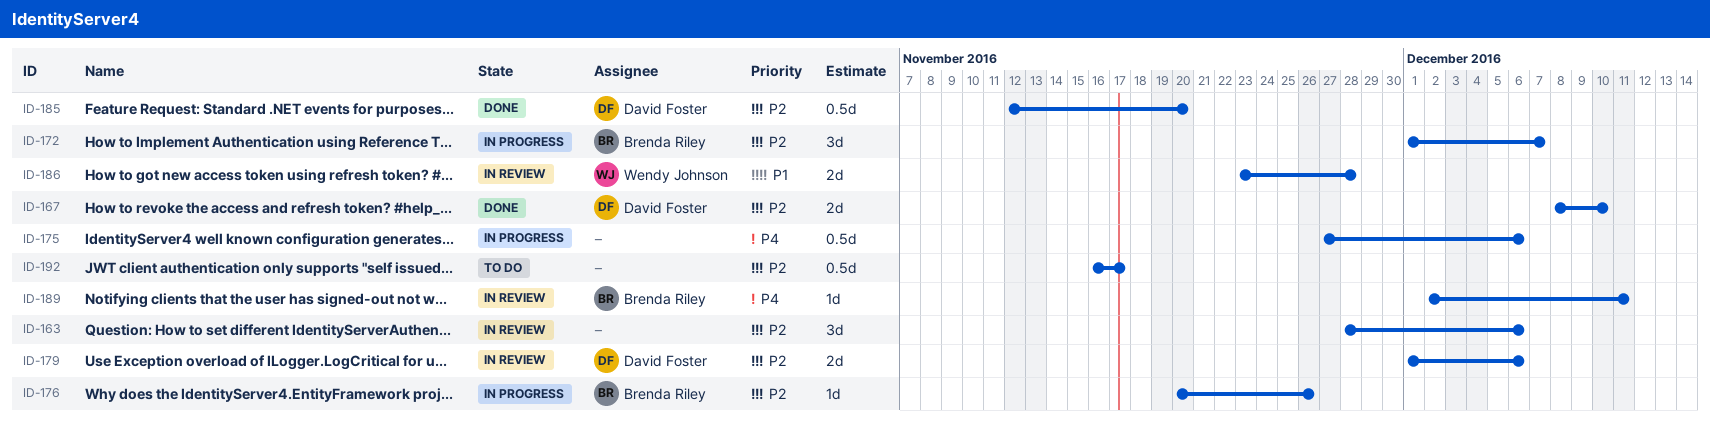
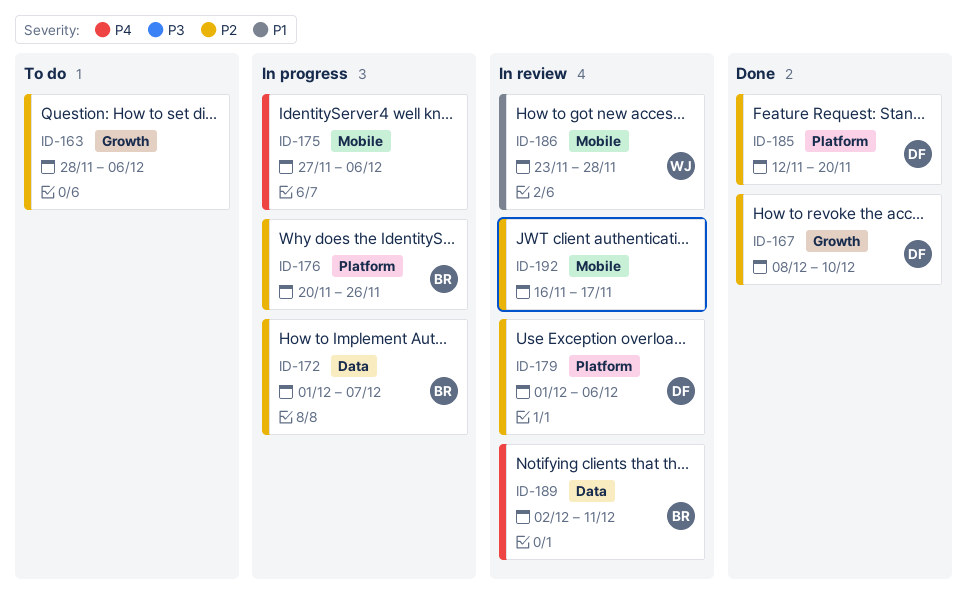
ID-163, status: In review -> To do
ID-192, status: To do -> In review

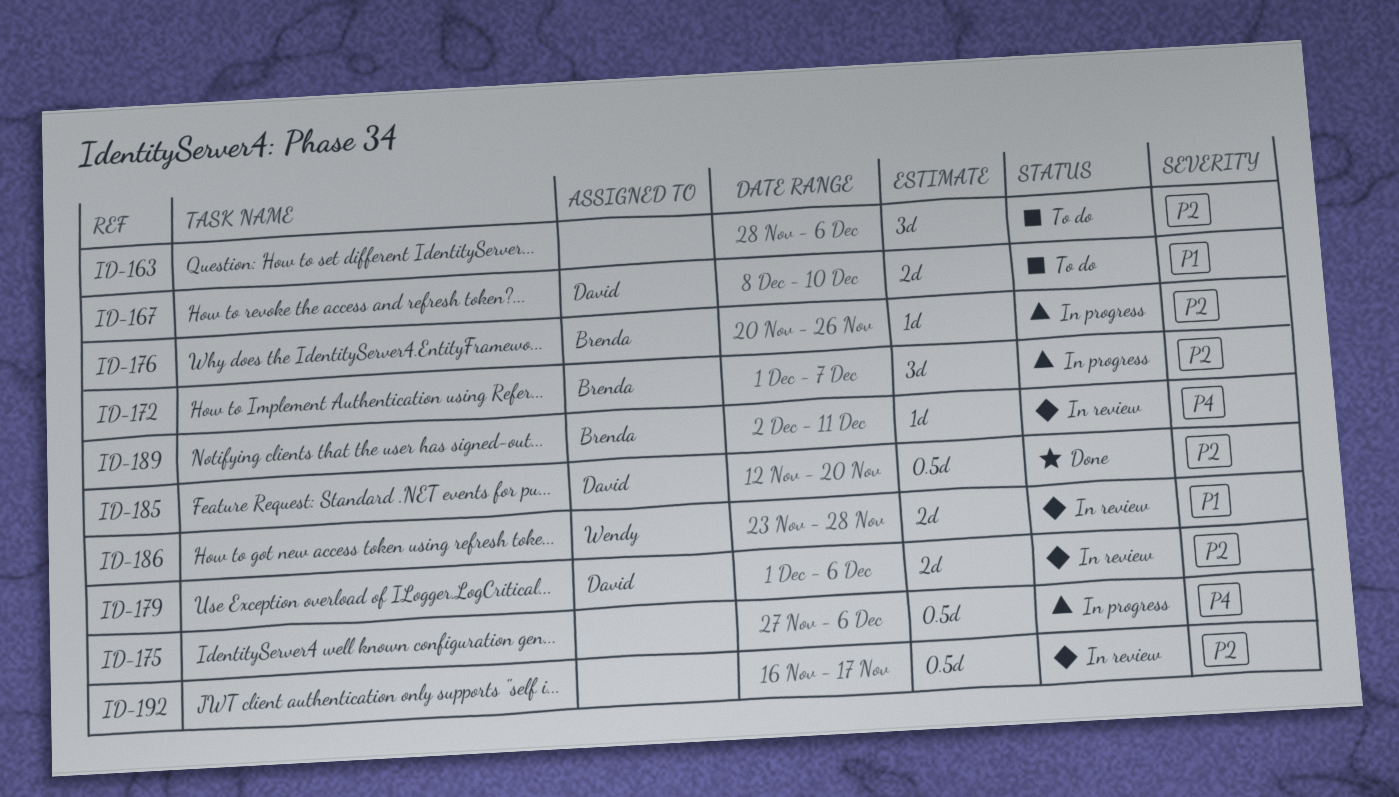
ID-167, status: Done -> To do
ID-167, priority: P2 -> P1

